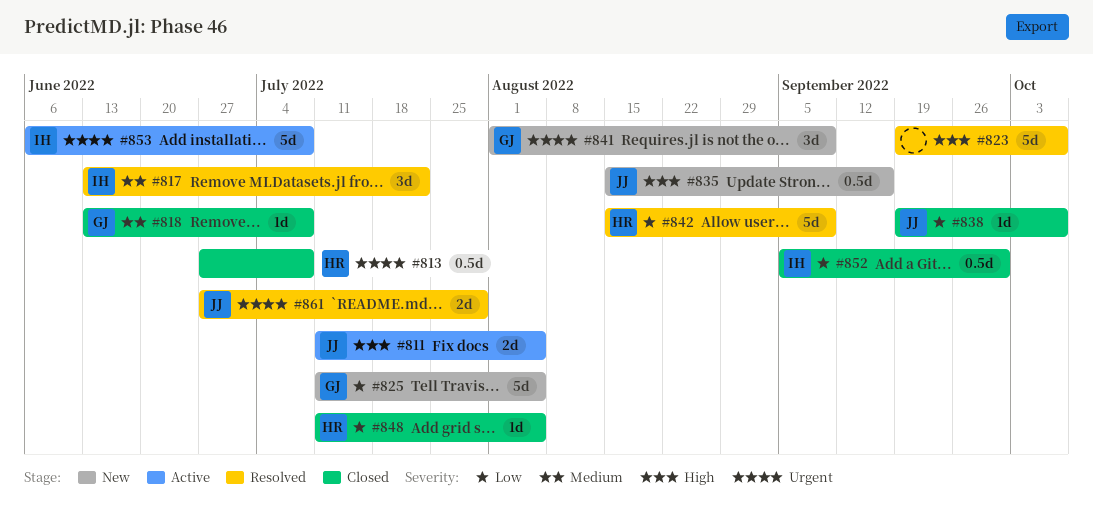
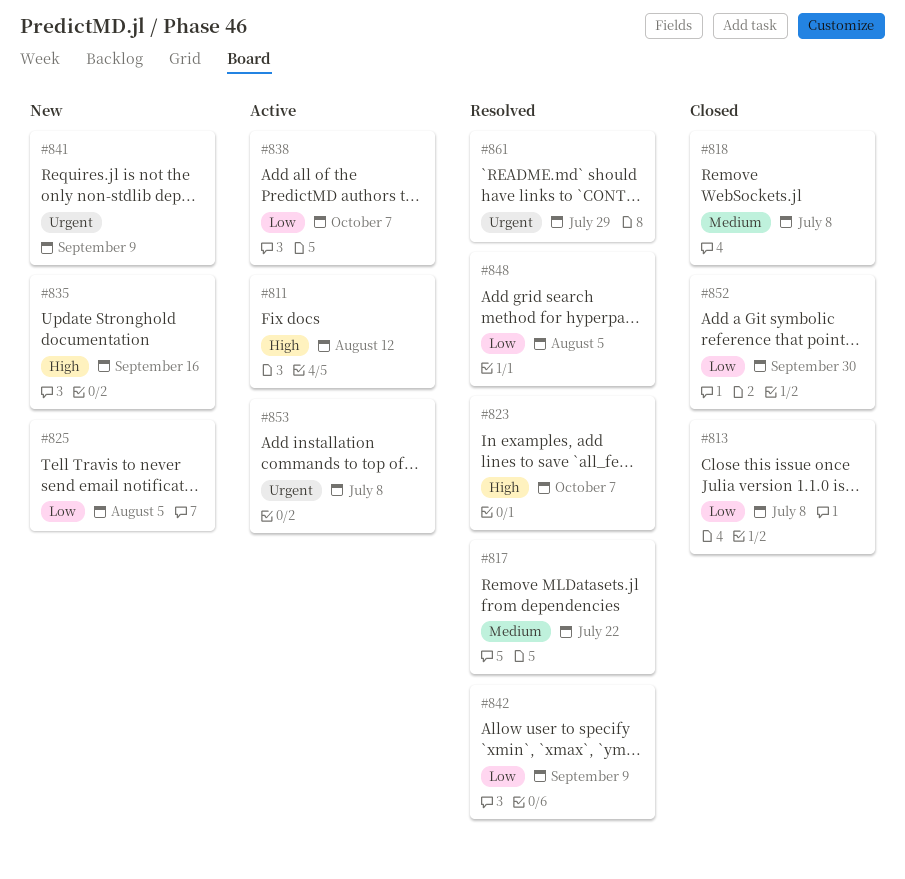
#811, due: Aug 5 -> Aug 12
#813, priority: Urgent -> Low
#838, status: Closed -> Active
#848, status: Closed -> Resolved

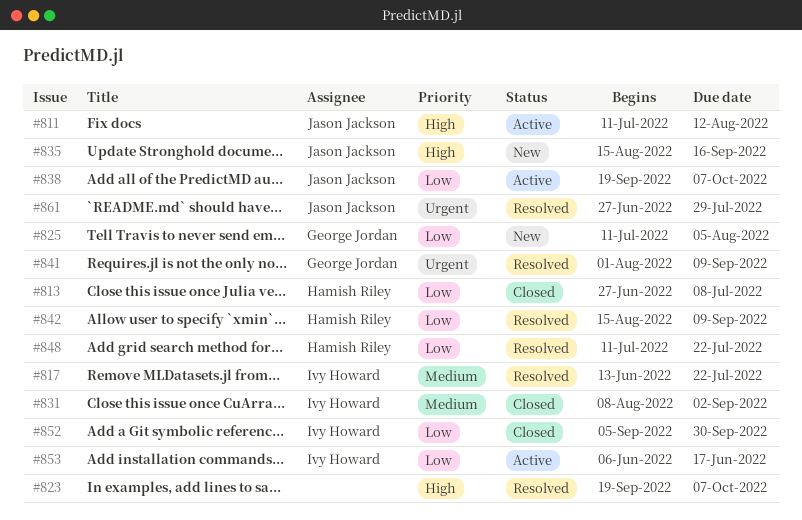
#818: present -> none
#831: none -> present
#841, status: New -> Resolved
#848, due: Aug 5 -> Jul 22
#853, priority: Urgent -> Low
#853, due: Jul 8 -> Jun 17

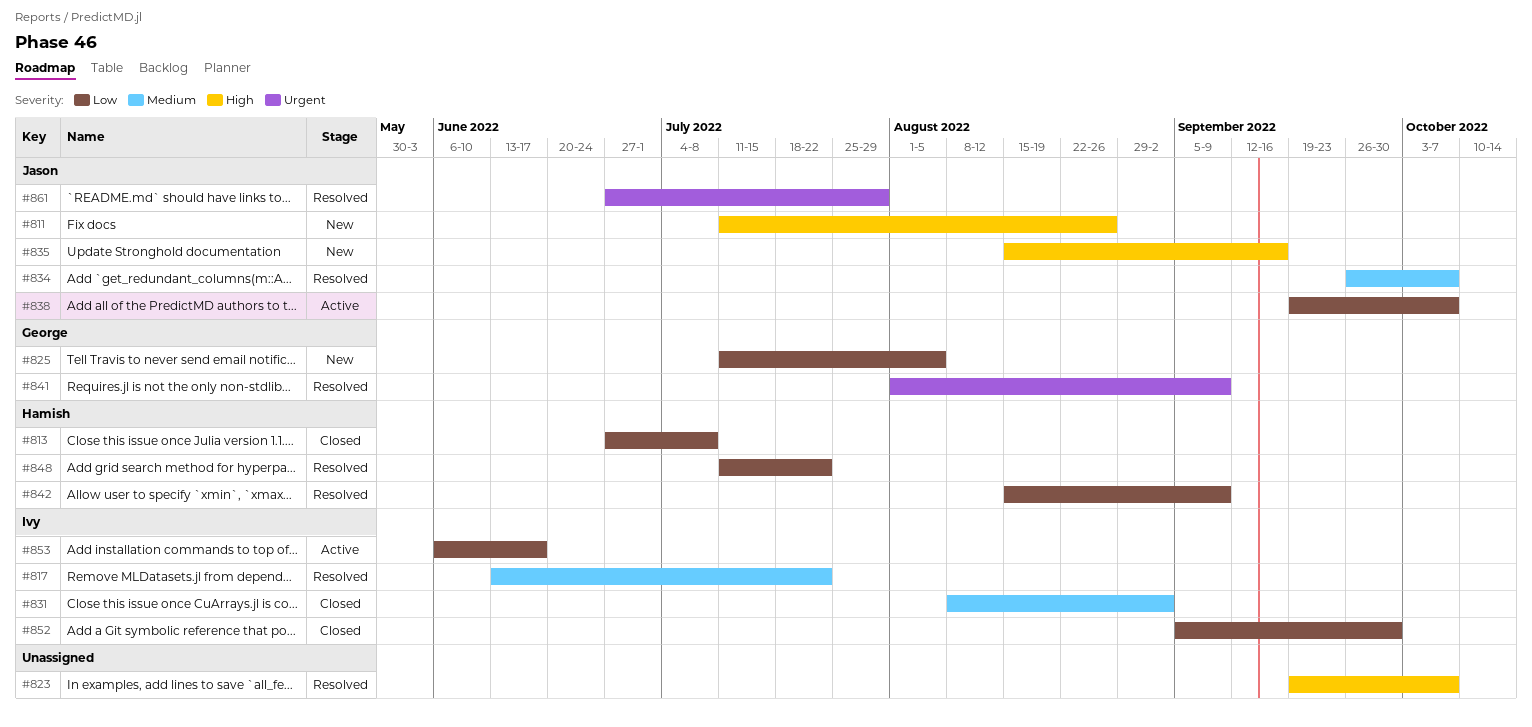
#811, status: Active -> New
#811, due: Aug 12 -> Aug 26
#834: none -> present

